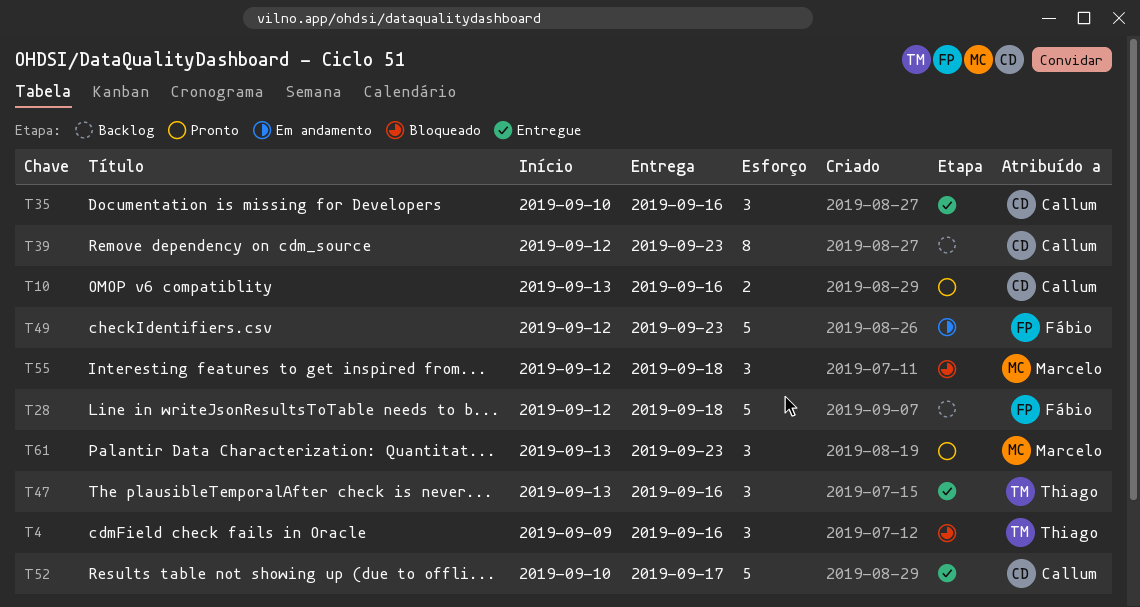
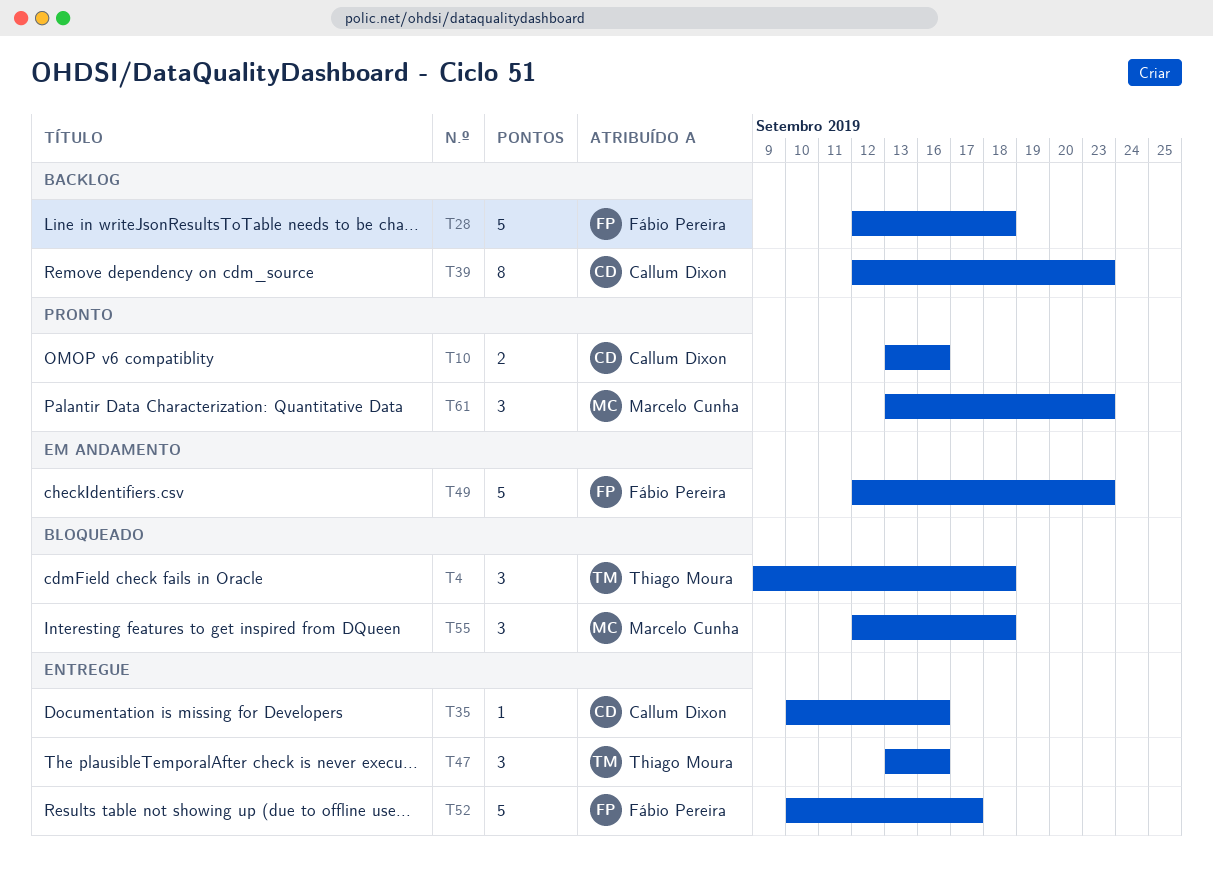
T4, due: Sep 16 -> Sep 18
T35, estimate: 3 -> 1
T52, owner: Callum Dixon -> Fábio Pereira

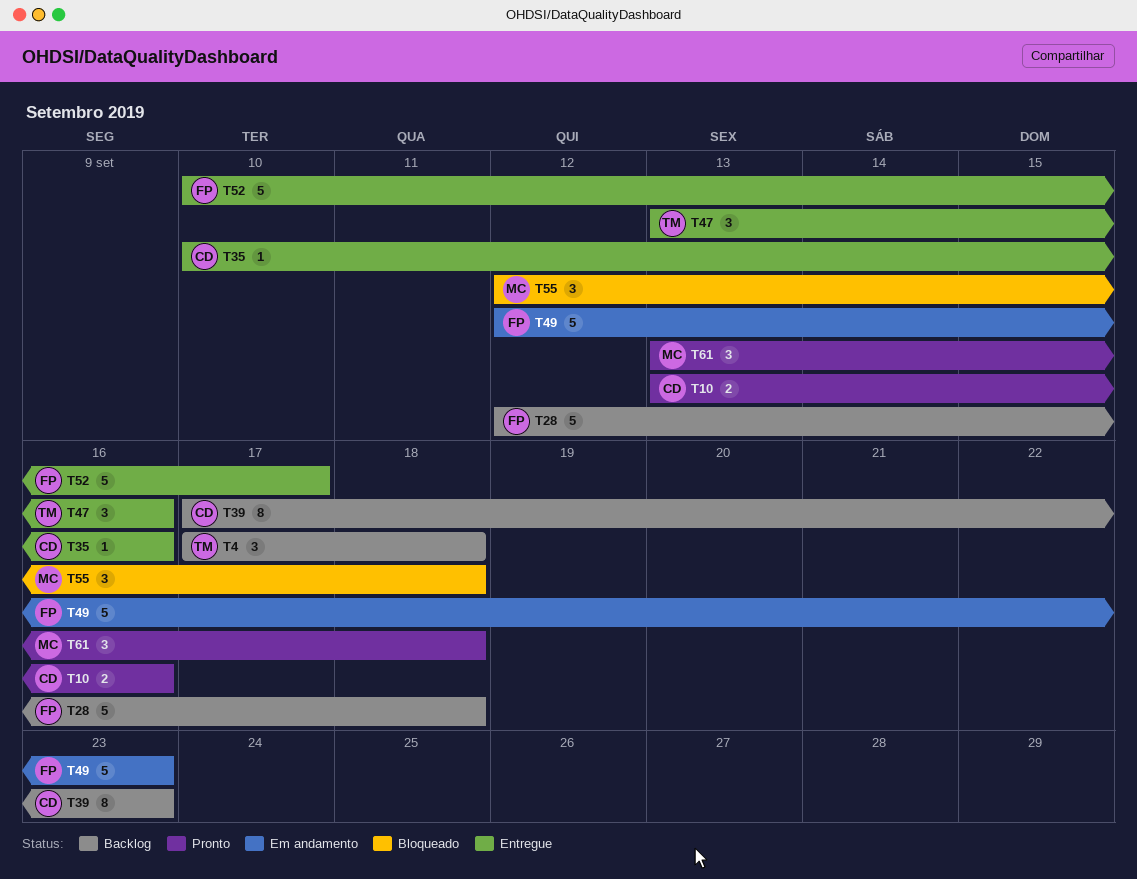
T4, status: Bloqueado -> Backlog
T4, start: Sep 9 -> Sep 17
T39, start: Sep 12 -> Sep 17
T61, due: Sep 23 -> Sep 18

